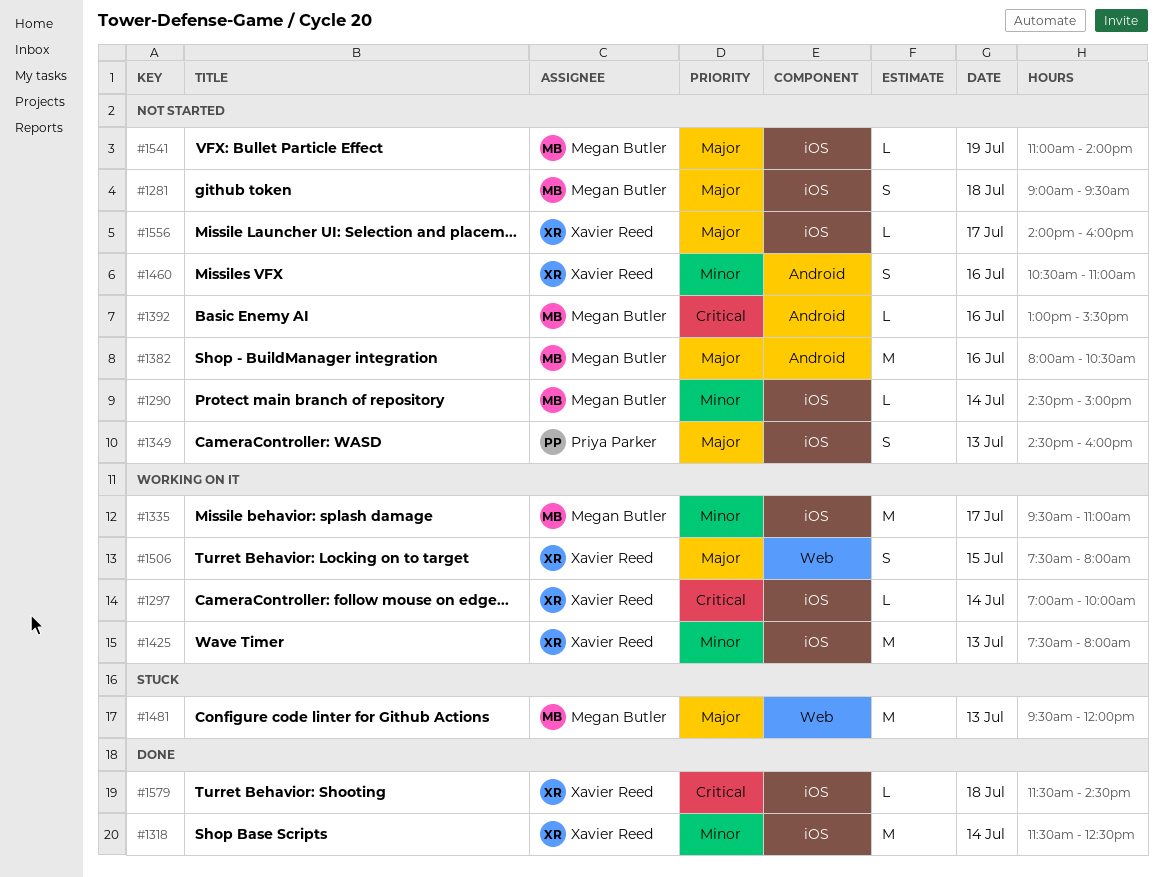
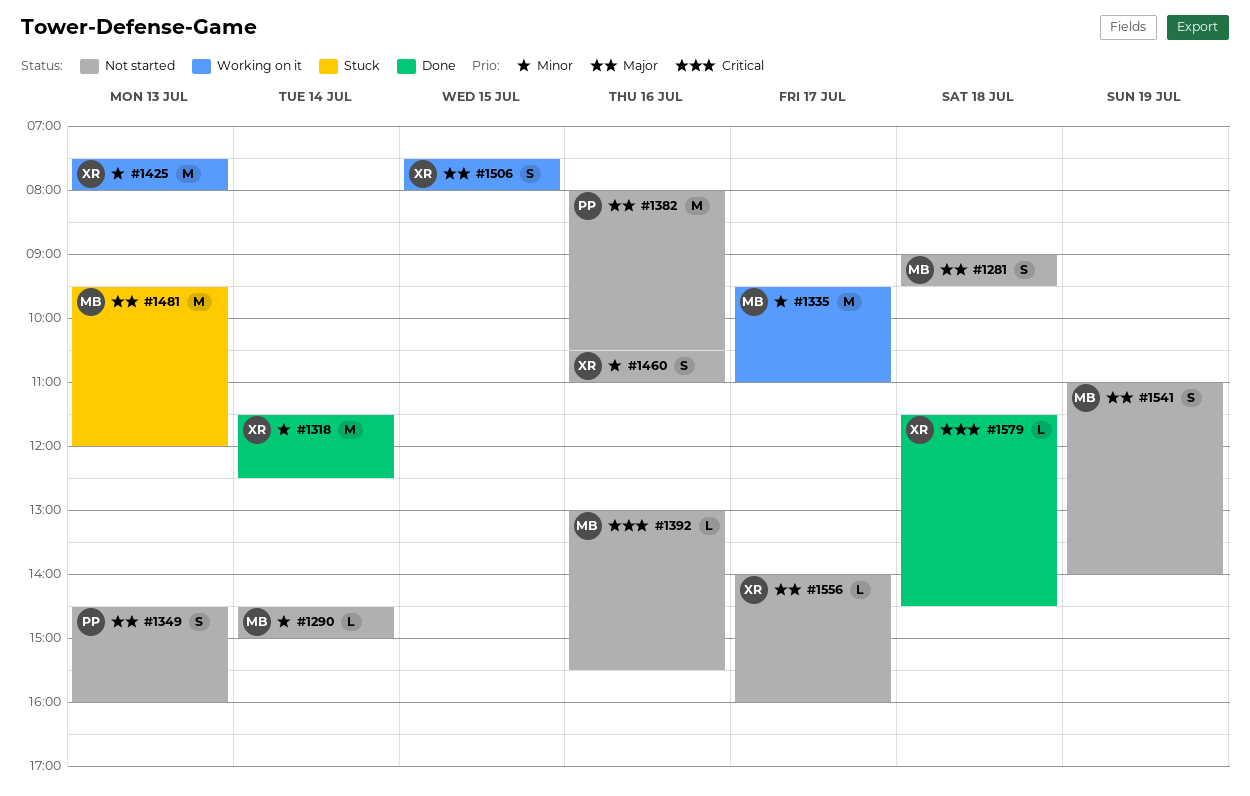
#1297: present -> none
#1382, owner: Megan Butler -> Priya Parker
#1541, estimate: L -> S

